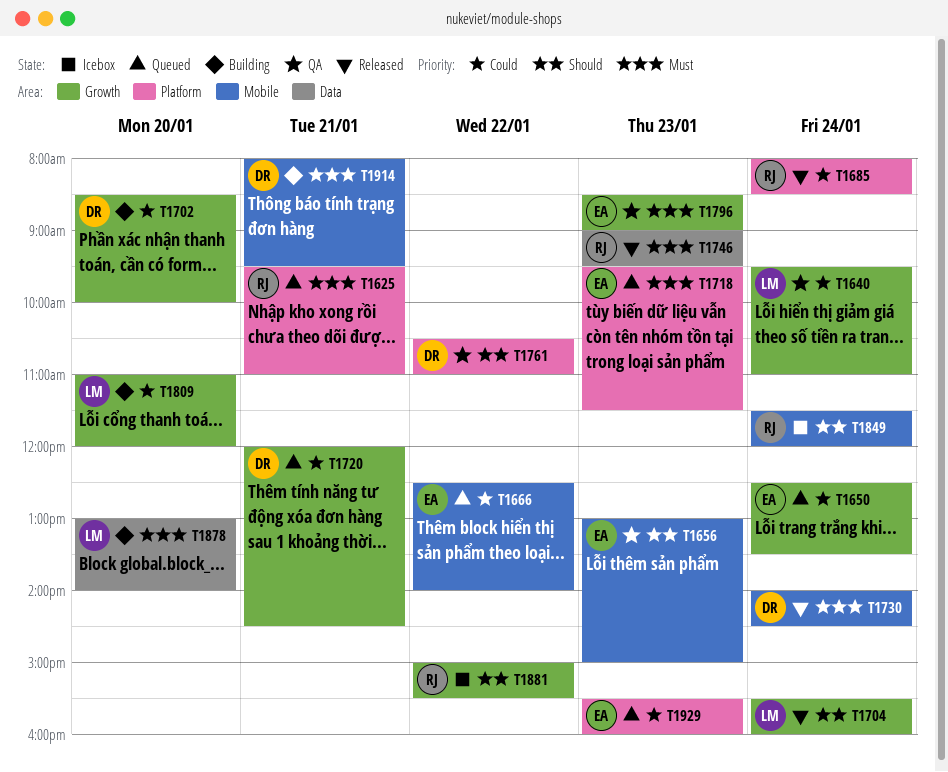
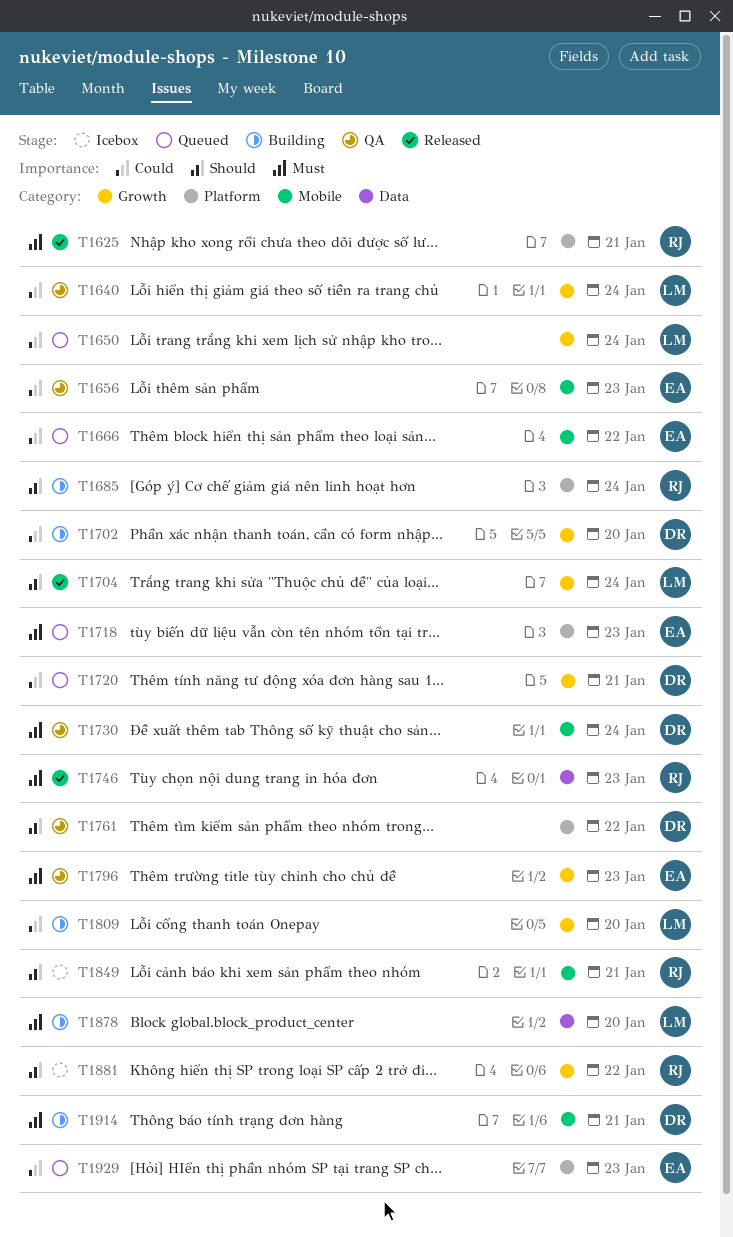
T1625, status: Queued -> Released
T1650, owner: EA -> LM
T1656, priority: Should -> Could
T1685, status: Released -> Building
T1685, priority: Could -> Should
T1730, status: Released -> QA
T1849, day: Jan 24 -> Jan 21

